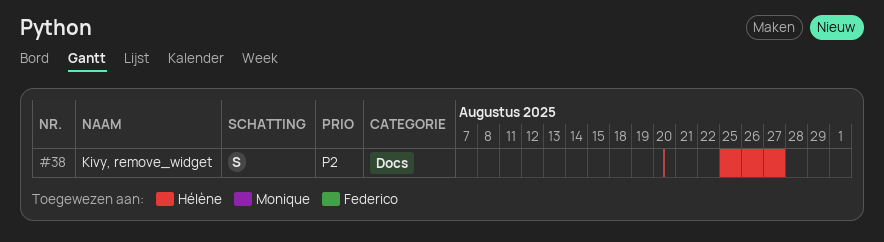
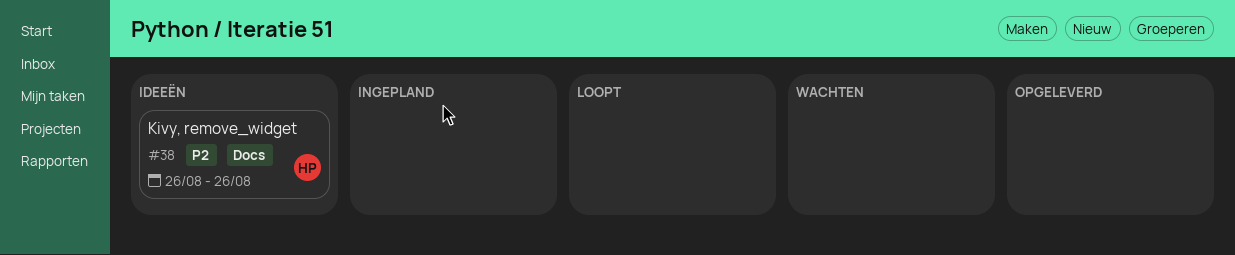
#38, start: Aug 25 -> Aug 26
#38, due: Aug 27 -> Aug 26

